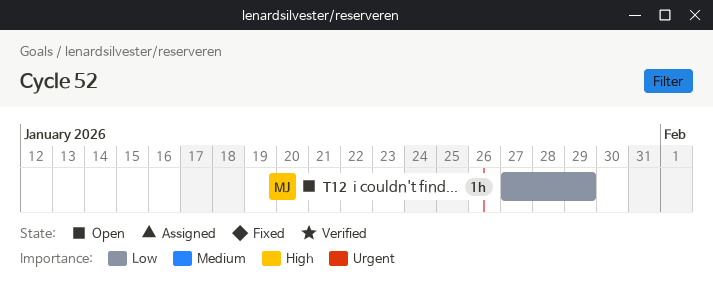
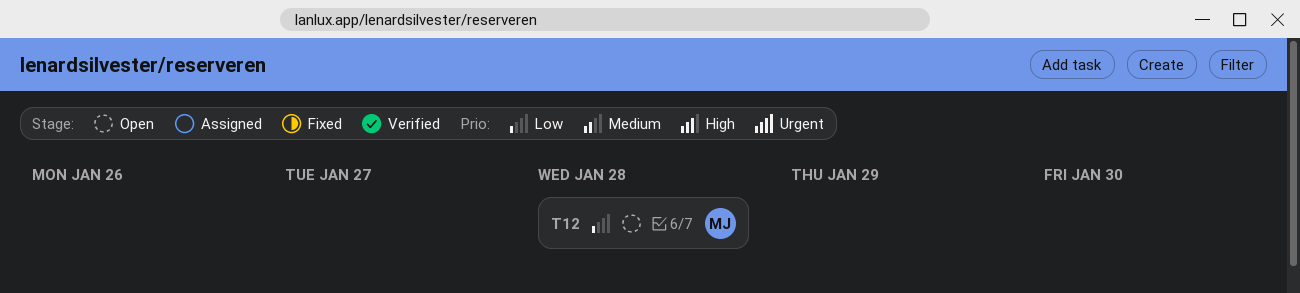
T12, due: Jan 29 -> Jan 28

